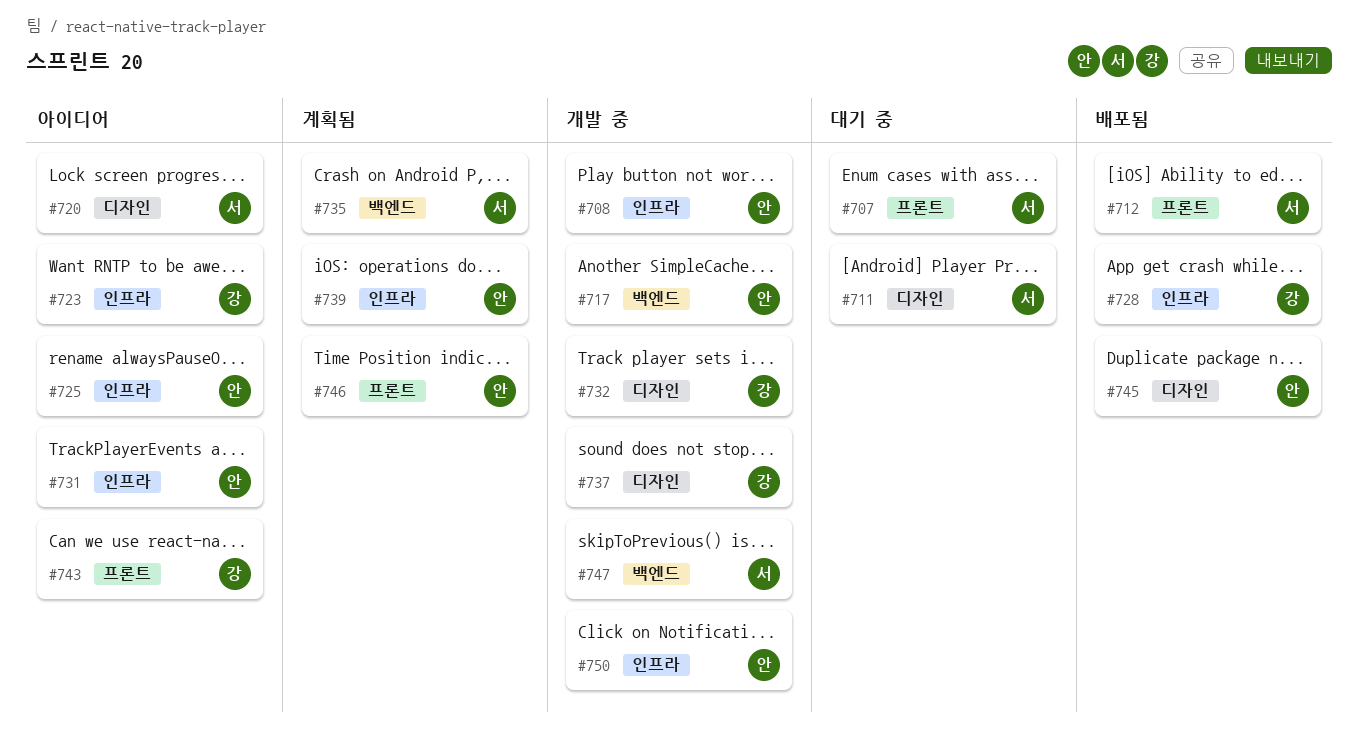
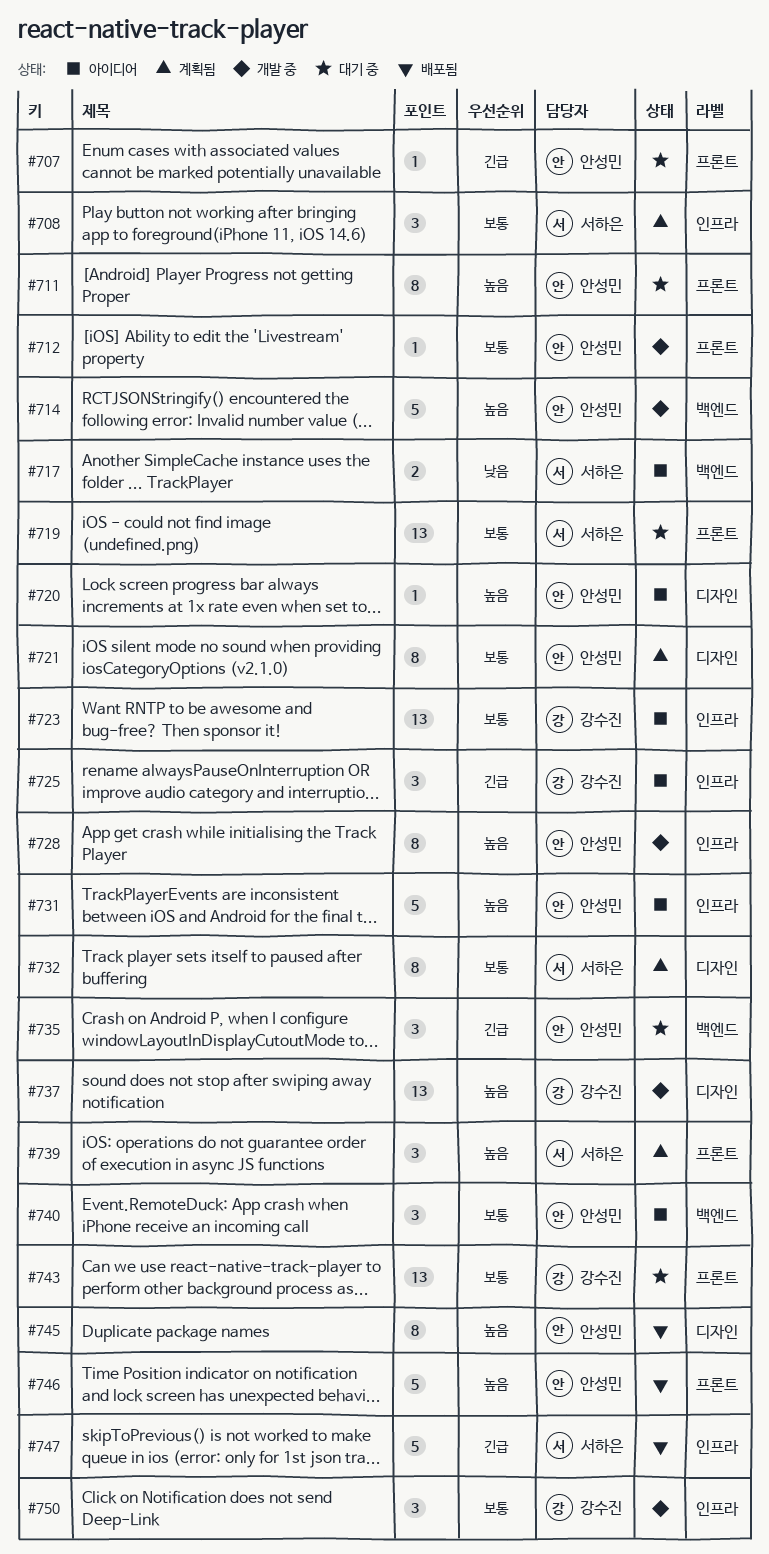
#707, owner: 서하은 -> 안성민
#708, status: 개발 중 -> 계획됨
#708, owner: 안성민 -> 서하은
#711, owner: 서하은 -> 안성민
#711, label: 디자인 -> 프론트
#712, status: 배포됨 -> 개발 중
#712, owner: 서하은 -> 안성민
#714: none -> present
#717, status: 개발 중 -> 아이디어
#717, owner: 안성민 -> 서하은
#719: none -> present
#720, owner: 서하은 -> 안성민
#721: none -> present
#725, owner: 안성민 -> 강수진
#728, status: 배포됨 -> 개발 중
#728, owner: 강수진 -> 안성민
#732, status: 개발 중 -> 계획됨
#732, owner: 강수진 -> 서하은
#735, status: 계획됨 -> 대기 중
#735, owner: 서하은 -> 안성민
#739, owner: 안성민 -> 서하은
#739, label: 인프라 -> 프론트
#740: none -> present
#743, status: 아이디어 -> 대기 중
#746, status: 계획됨 -> 배포됨
#747, status: 개발 중 -> 배포됨
#747, label: 백엔드 -> 인프라
#750, owner: 안성민 -> 강수진

